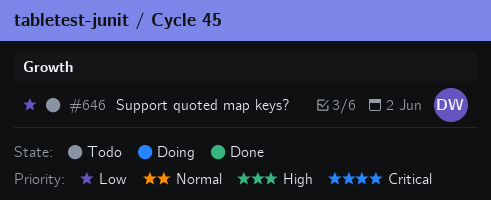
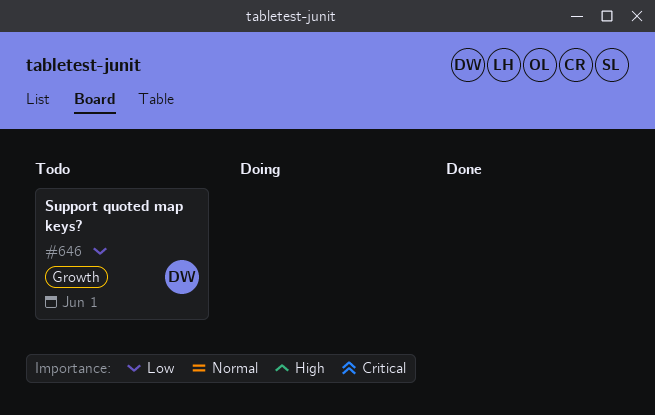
#646, due: Jun 2 -> Jun 1

